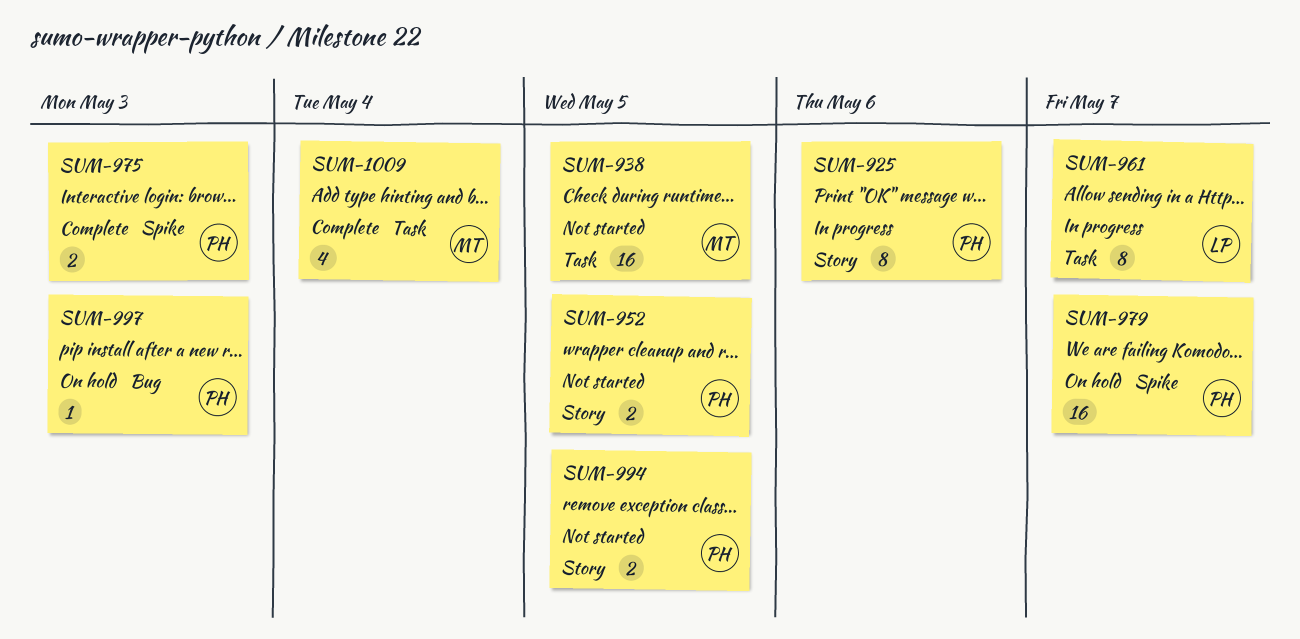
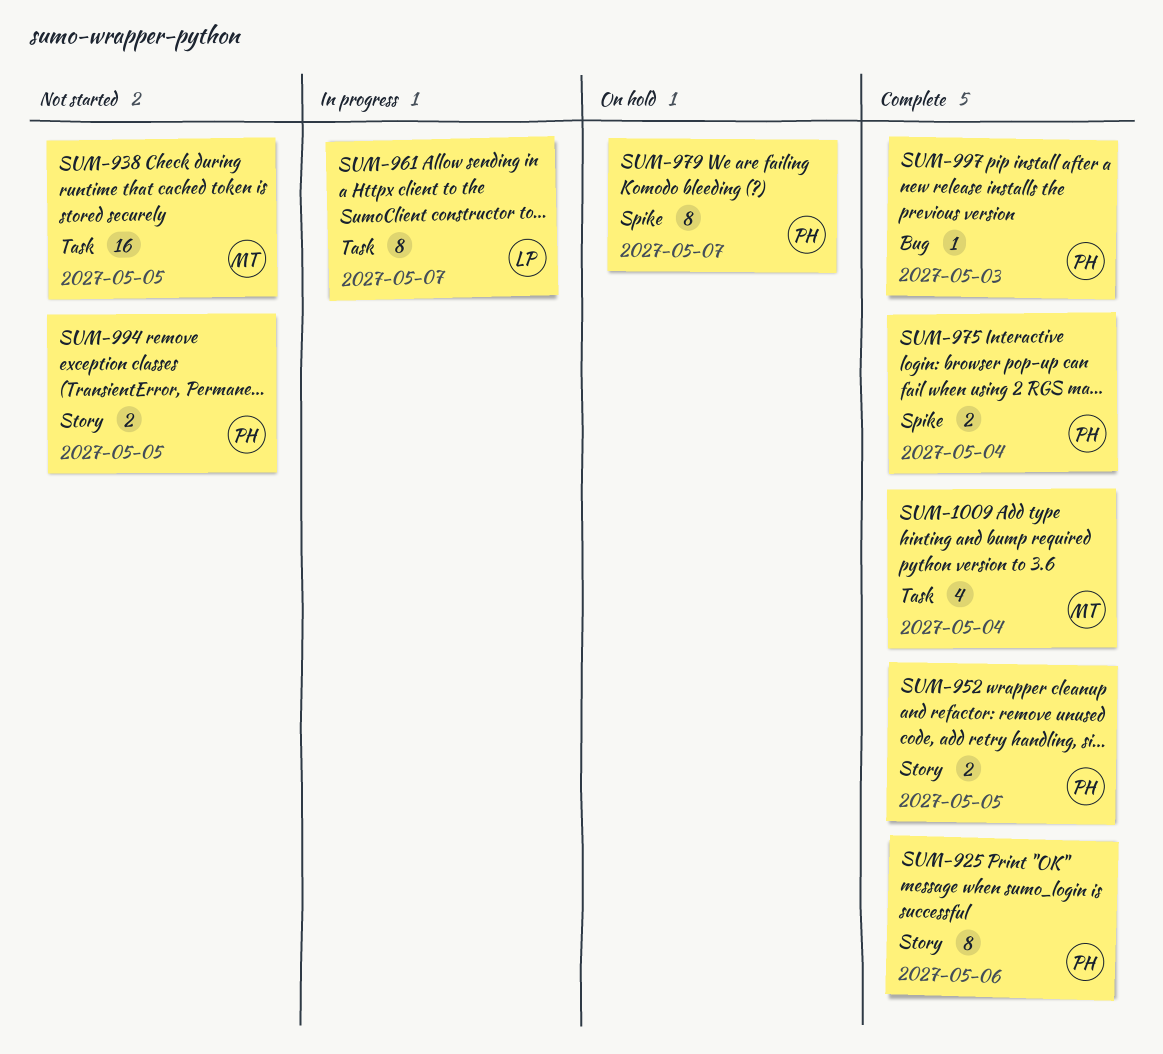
SUM-925, status: In progress -> Complete
SUM-952, status: Not started -> Complete
SUM-975, due: May 3 -> May 4
SUM-979, estimate: 16 -> 8
SUM-997, status: On hold -> Complete

